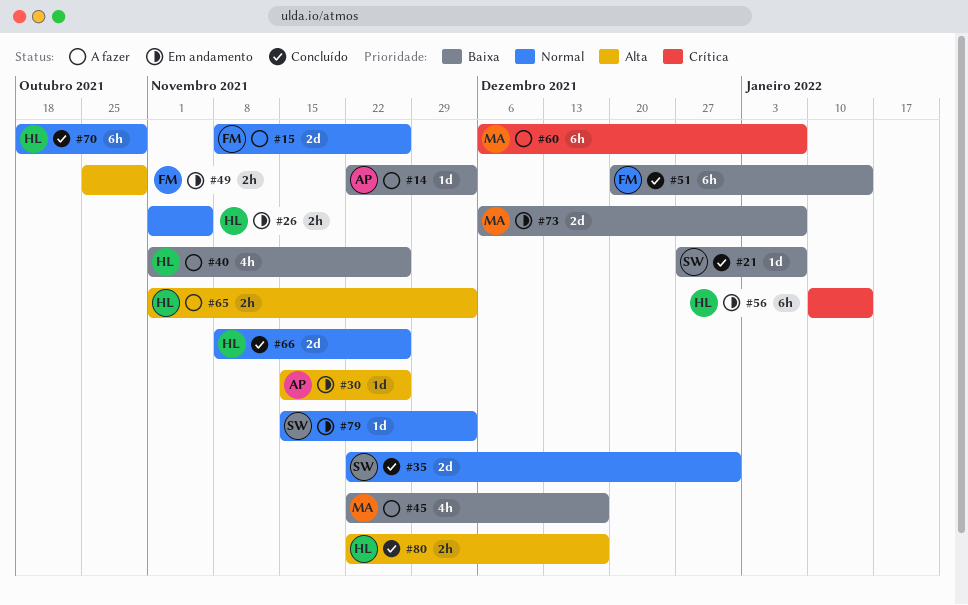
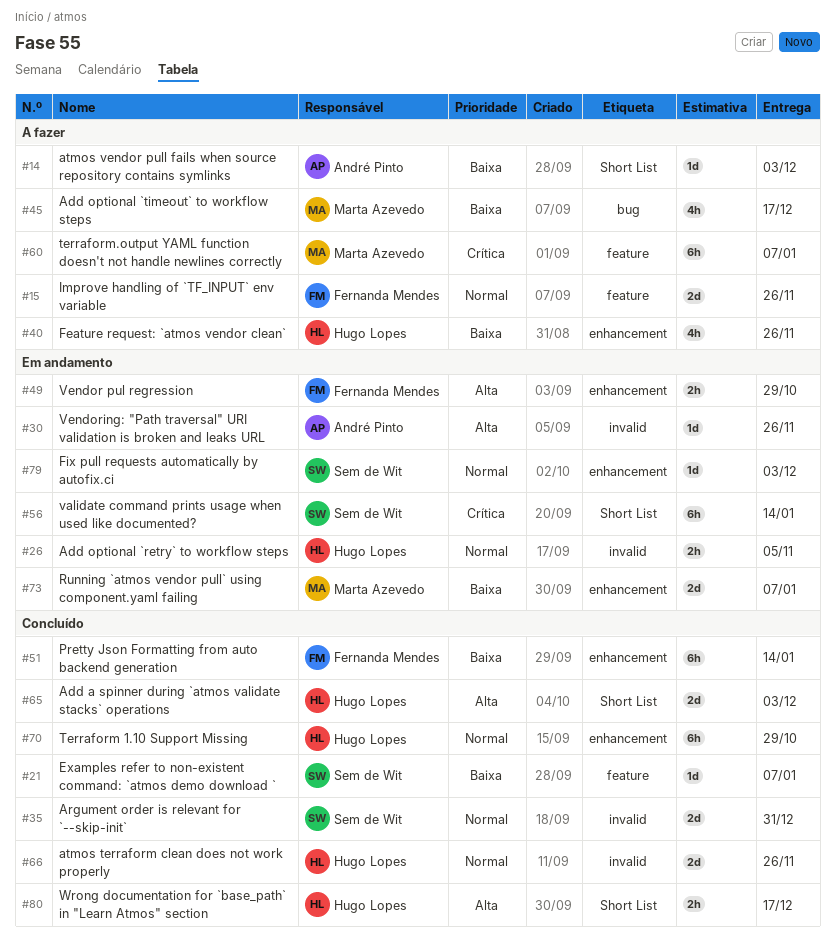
#56, owner: Hugo Lopes -> Sem de Wit
#65, status: A fazer -> Concluído
#65, estimate: 2h -> 2d

